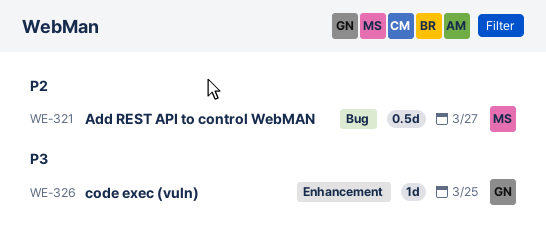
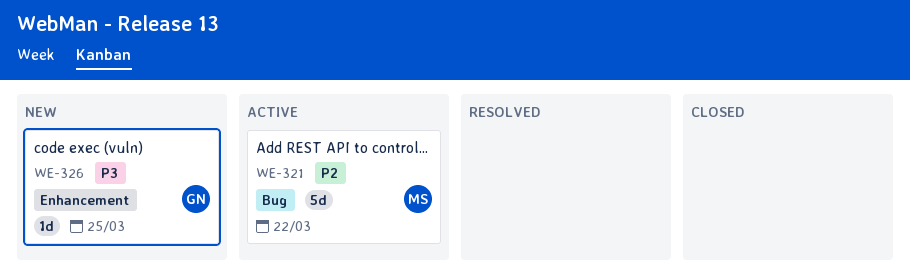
WE-321, estimate: 0.5d -> 5d
WE-321, due: Mar 27 -> Mar 22

